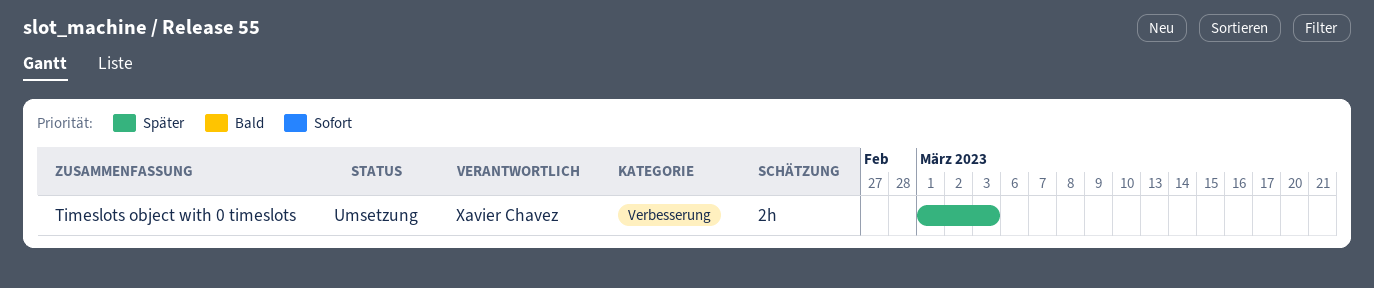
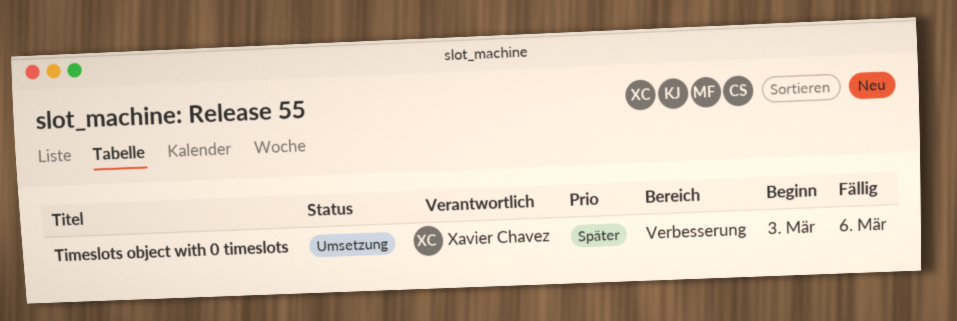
Timeslots object with 0 timeslots, start: Mar 1 -> Mar 3
Timeslots object with 0 timeslots, due: Mar 3 -> Mar 6

